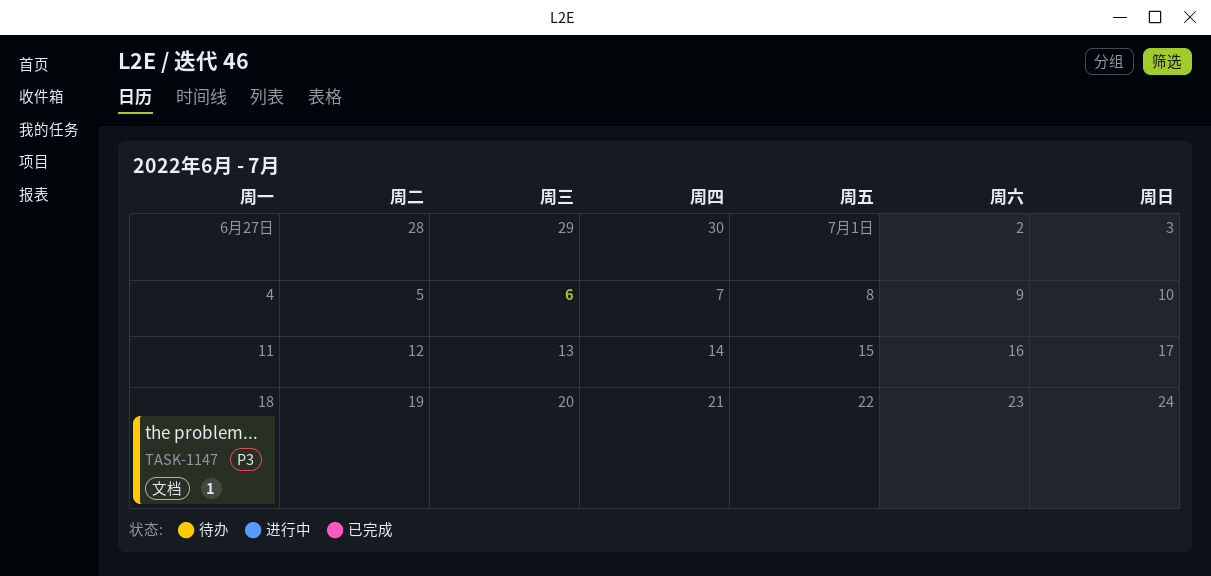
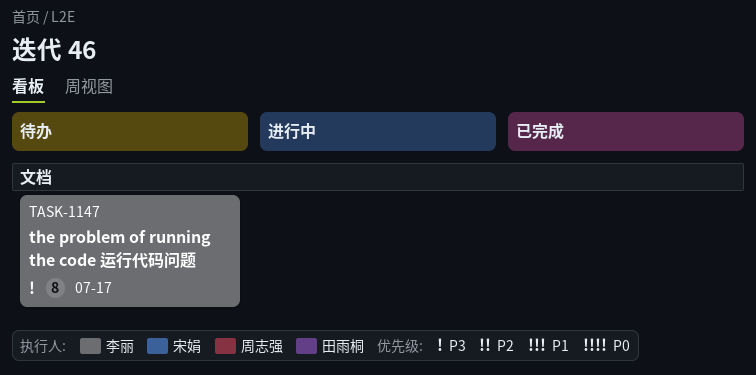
TASK-1147, estimate: 1 -> 8
TASK-1147, due: Jul 18 -> Jul 17

